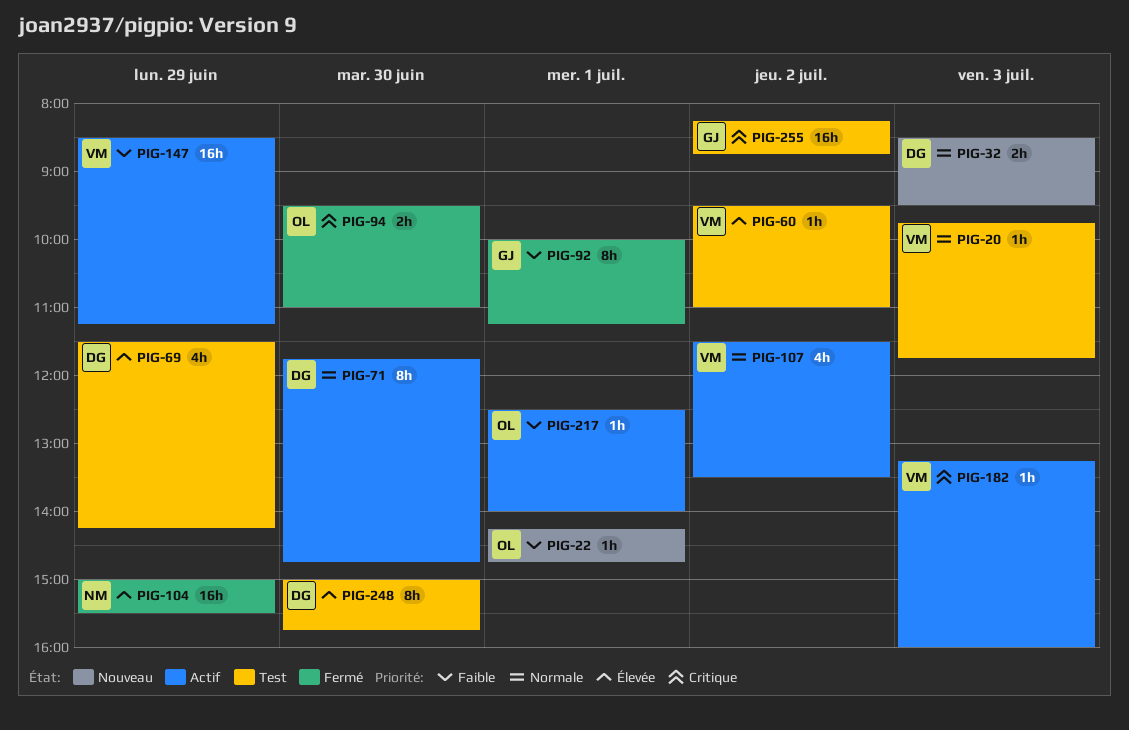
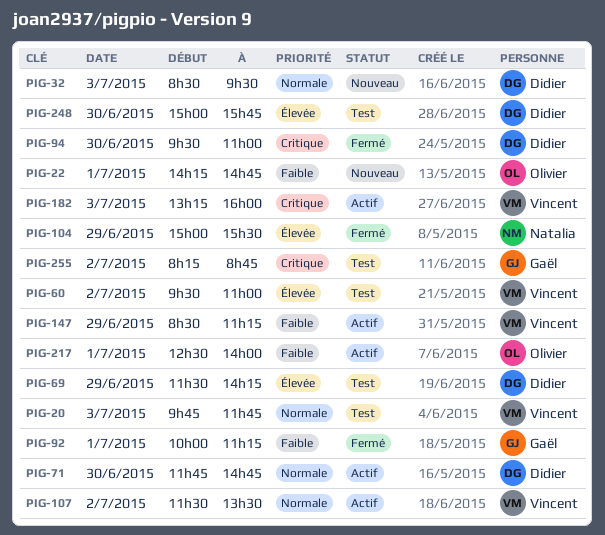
PIG-94, owner: Olivier -> Didier

